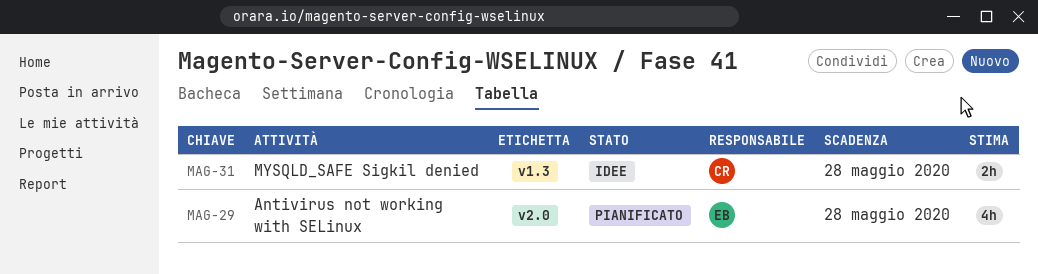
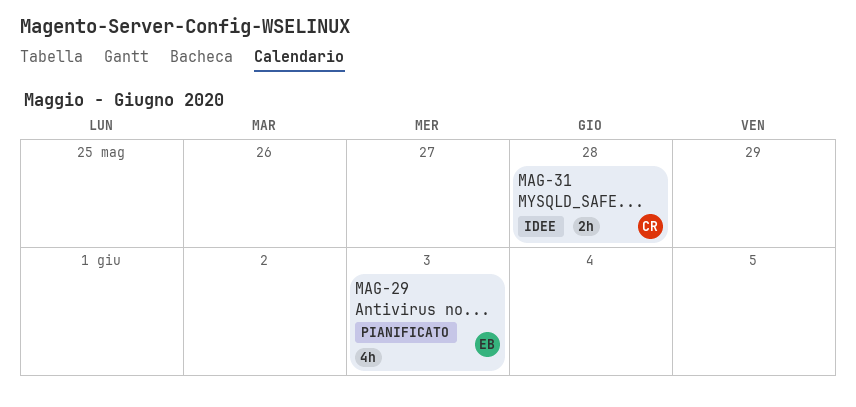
MAG-29, due: May 28 -> Jun 3

